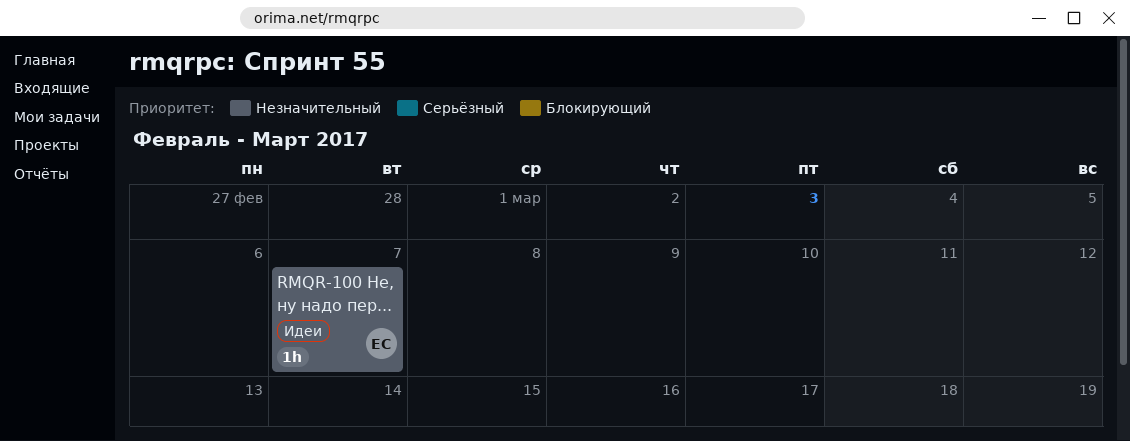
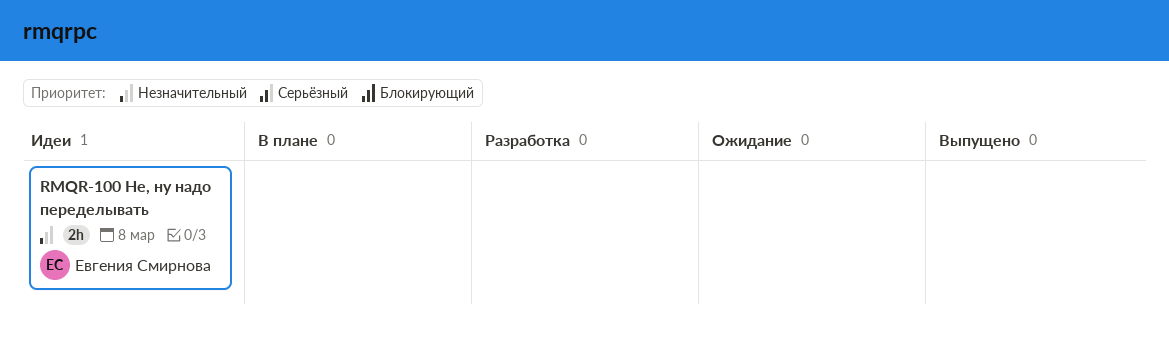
RMQR-100, estimate: 1h -> 2h
RMQR-100, due: Mar 7 -> Mar 8

